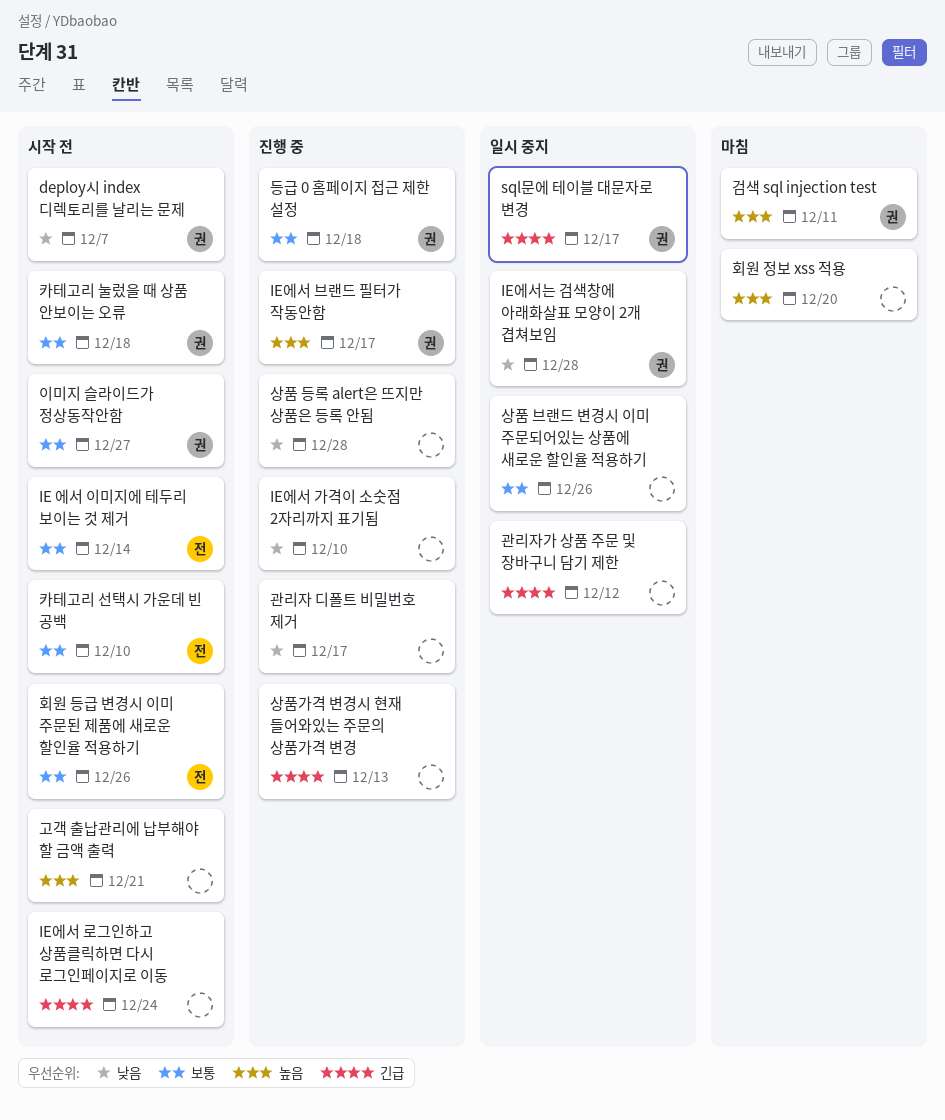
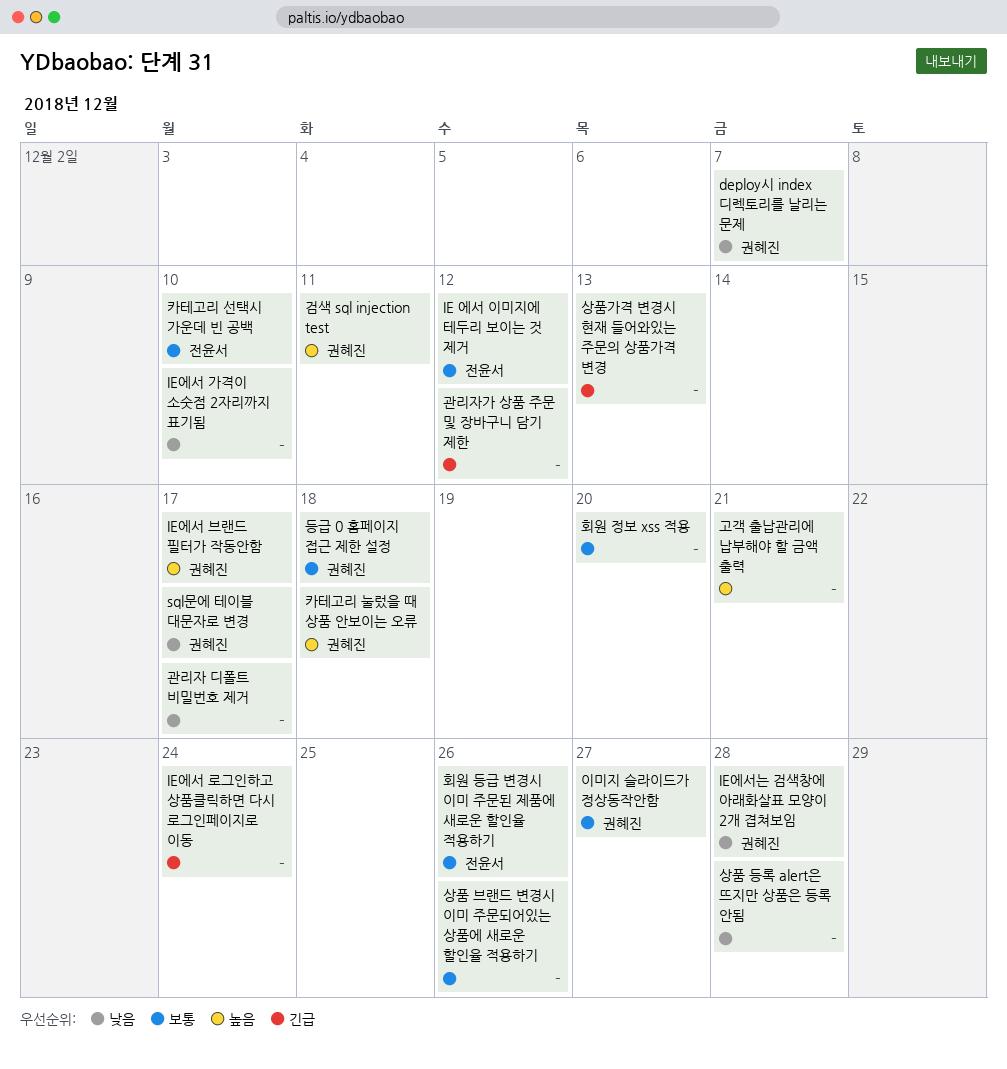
IE 에서 이미지에 테두리 보이는 것 제거, due: Dec 14 -> Dec 12
sql문에 테이블 대문자로 변경, priority: 긴급 -> 낮음
카테고리 눌렀을 때 상품 안보이는 오류, priority: 보통 -> 높음
회원 정보 xss 적용, priority: 높음 -> 보통

